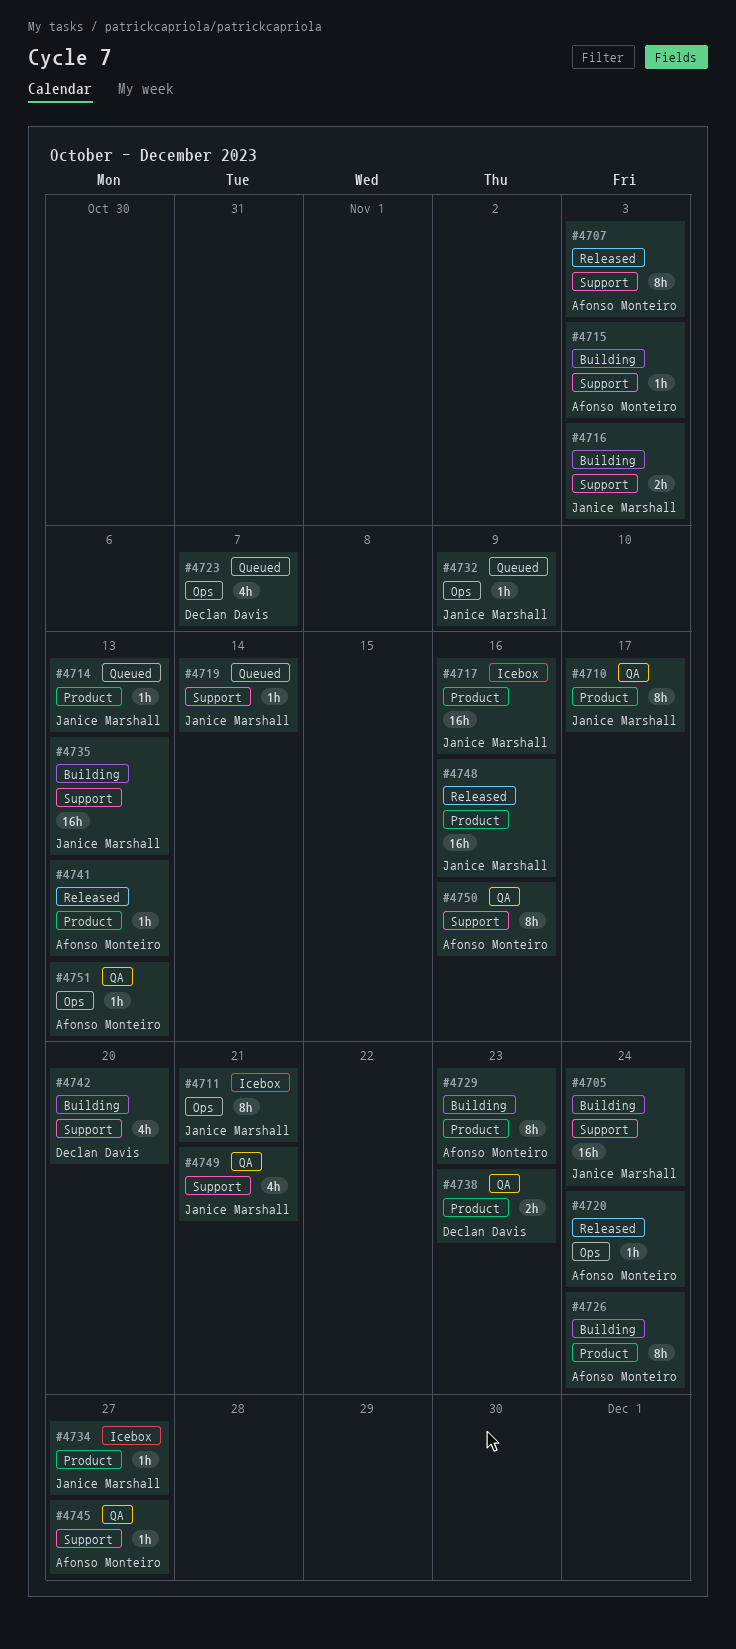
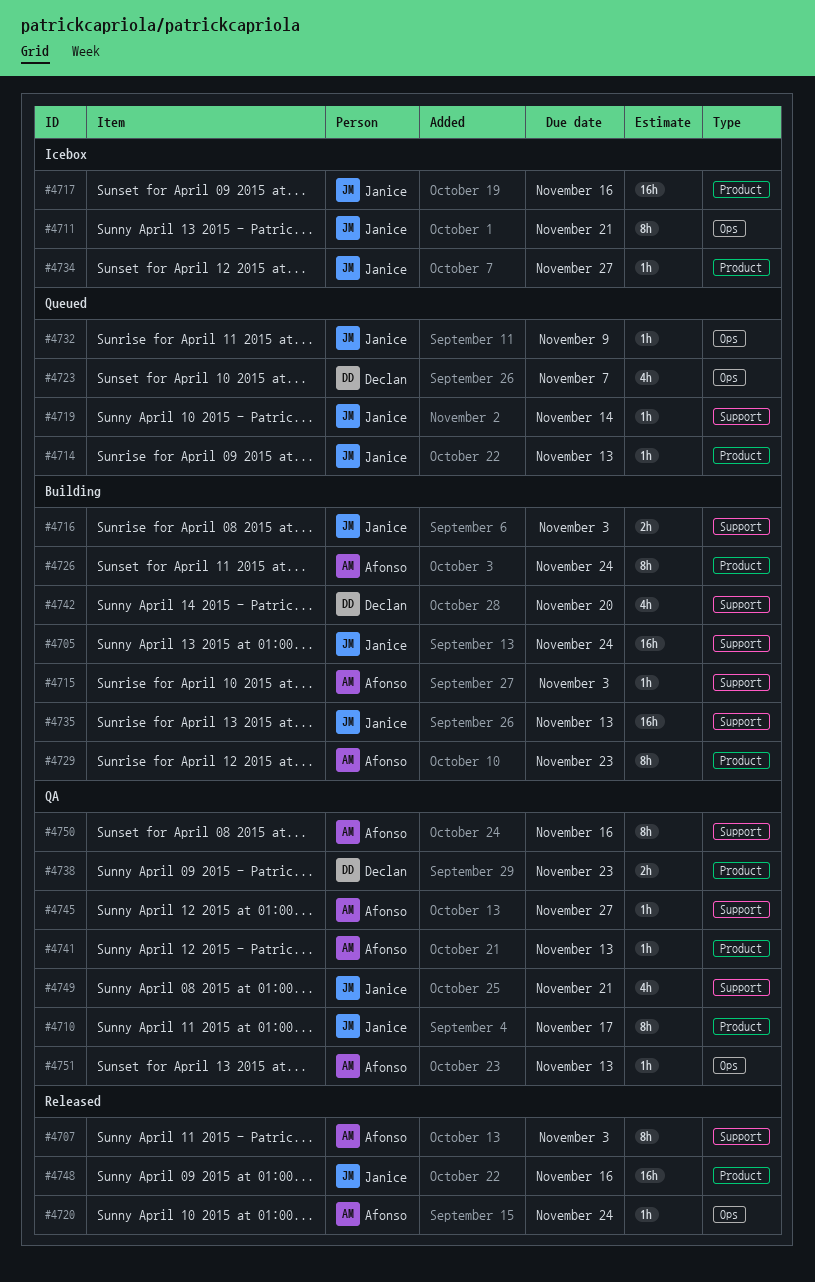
#4741, status: Released -> QA

